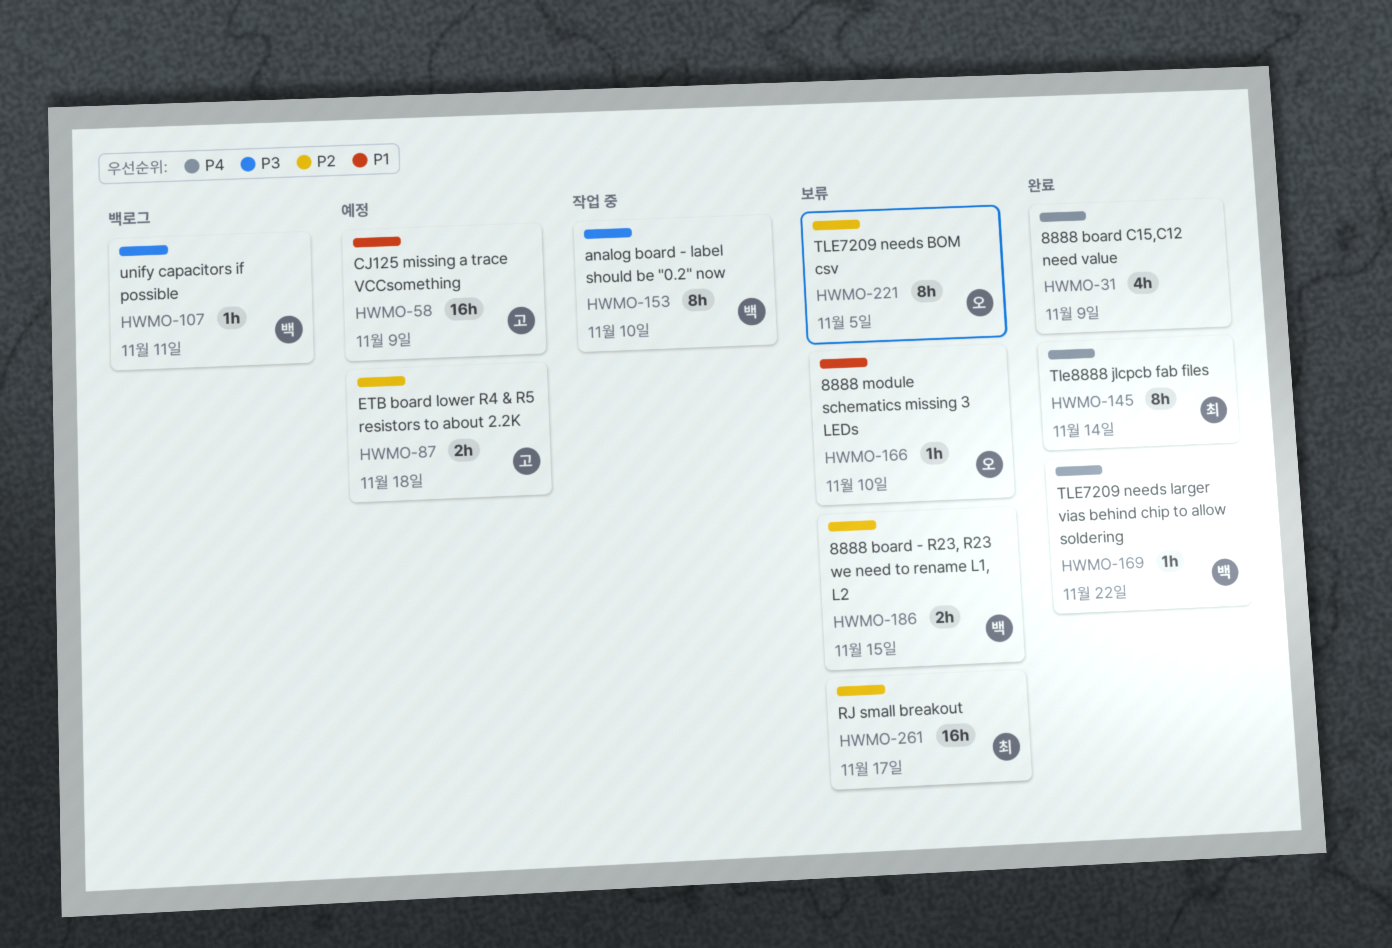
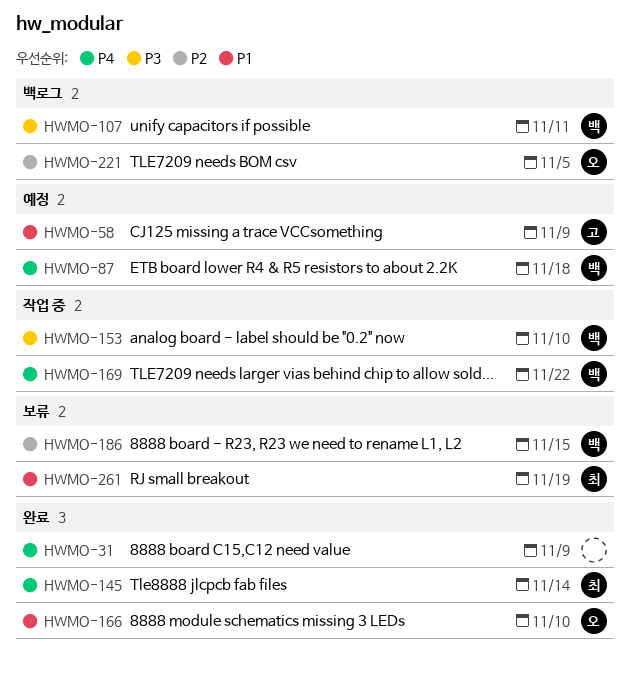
HWMO-87, owner: 고 -> 백
HWMO-87, priority: P2 -> P4
HWMO-166, status: 보류 -> 완료
HWMO-169, status: 완료 -> 작업 중
HWMO-221, status: 보류 -> 백로그
HWMO-261, priority: P2 -> P1
HWMO-261, due: Nov 17 -> Nov 19

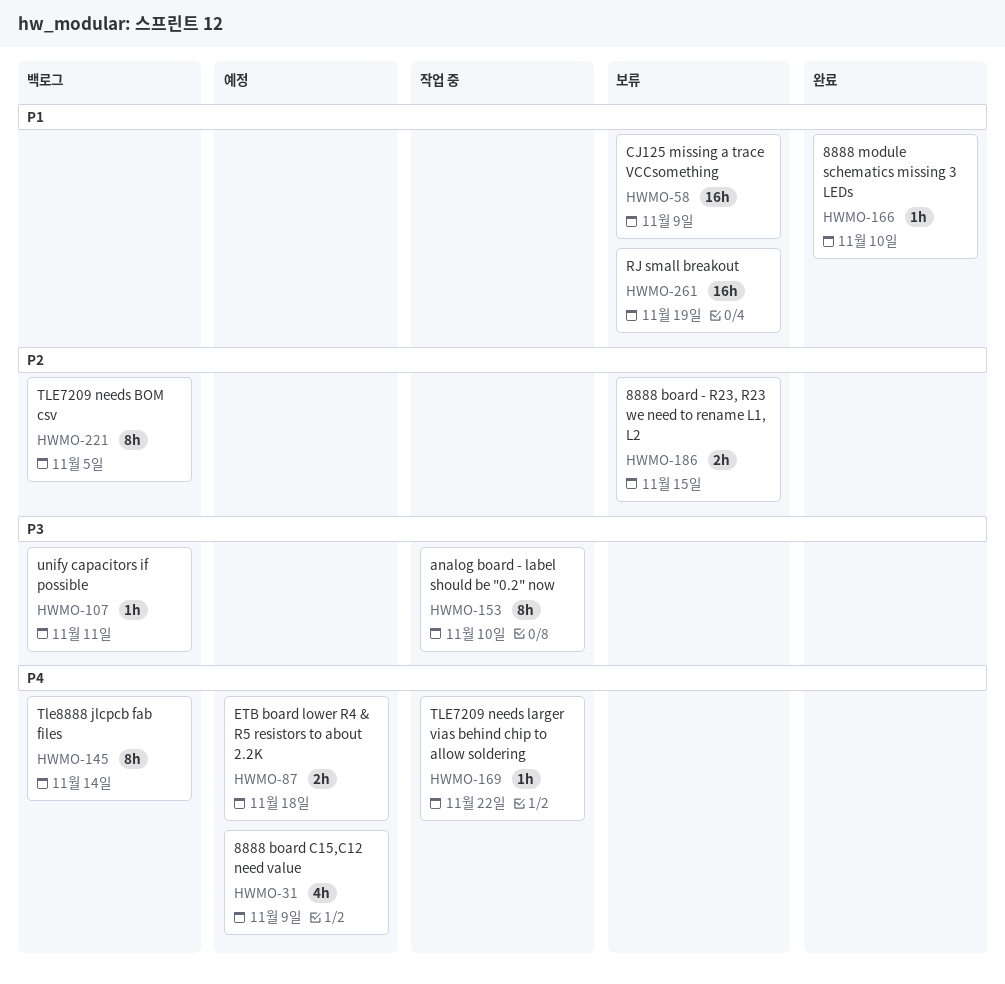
HWMO-31, status: 완료 -> 예정
HWMO-58, status: 예정 -> 보류
HWMO-145, status: 완료 -> 백로그

